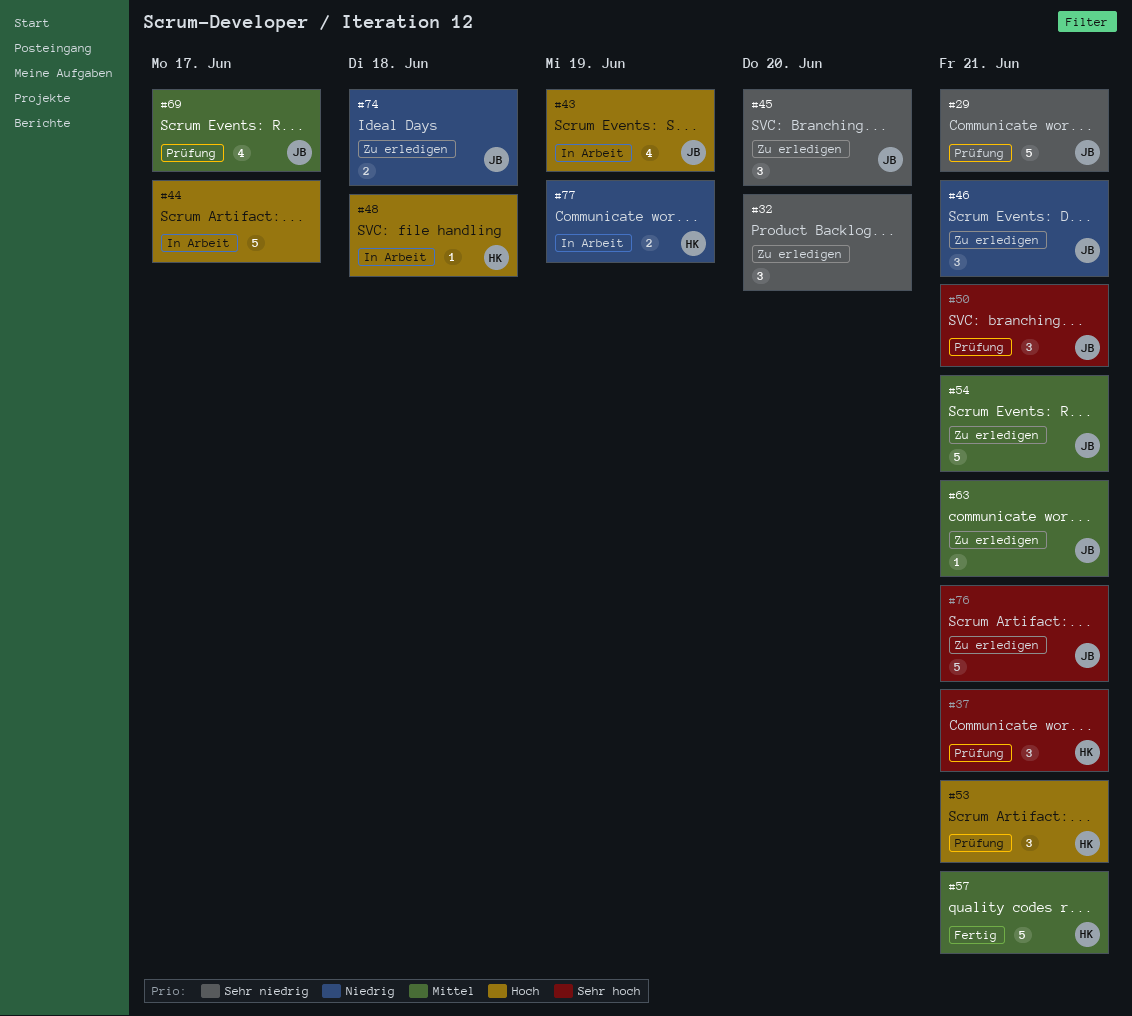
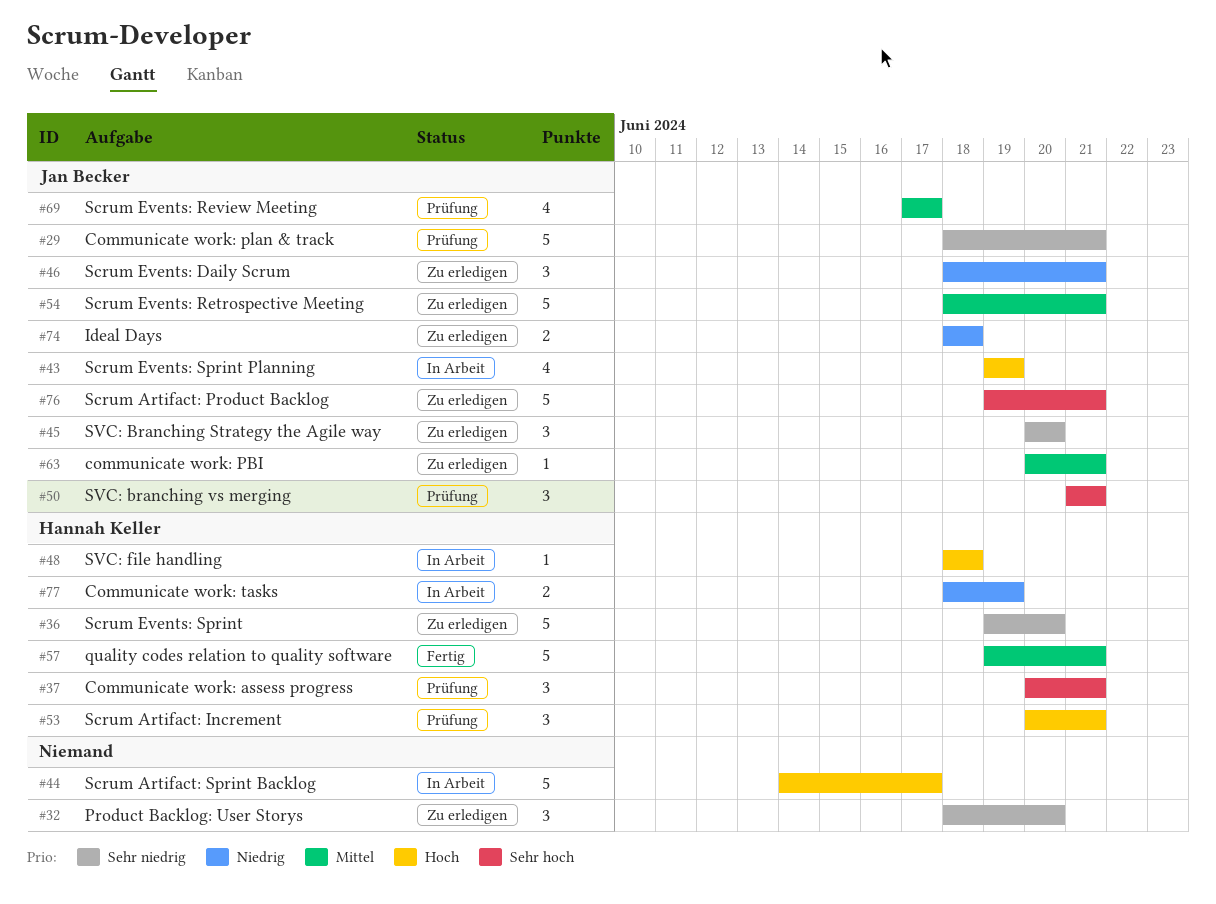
#36: none -> present

